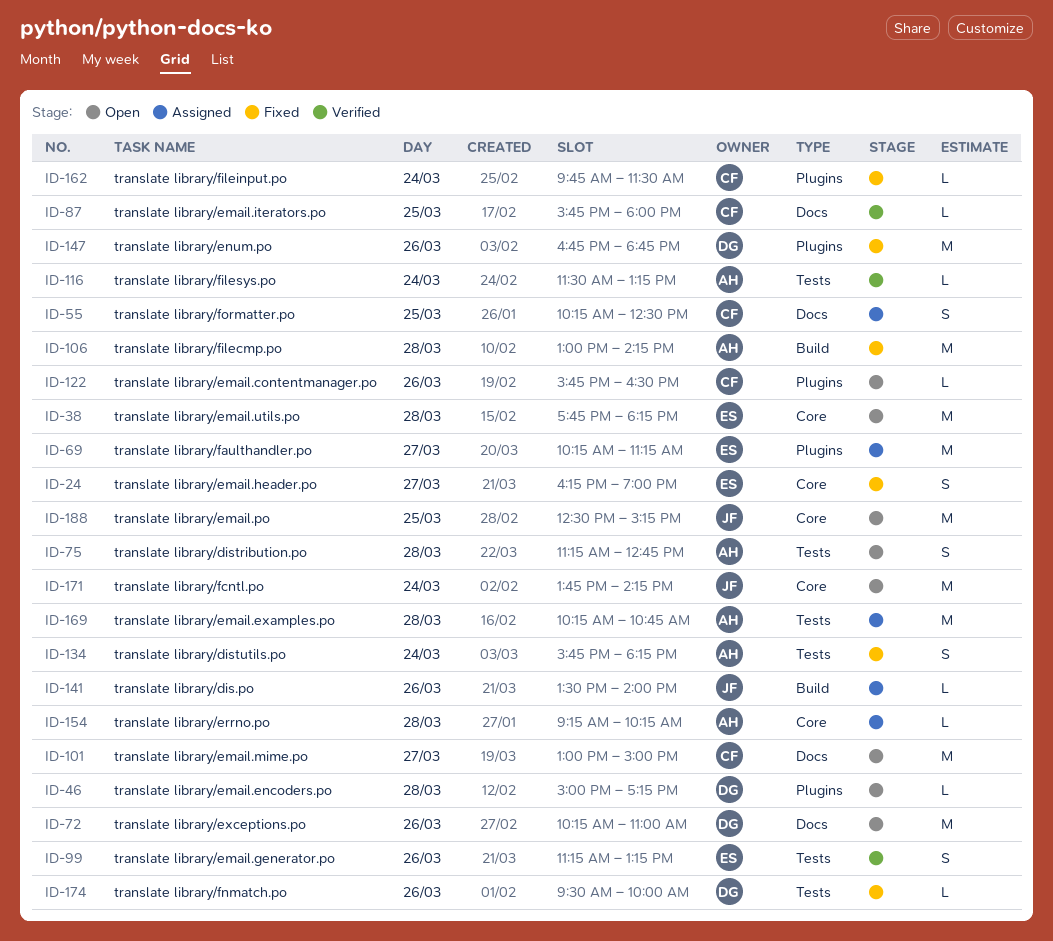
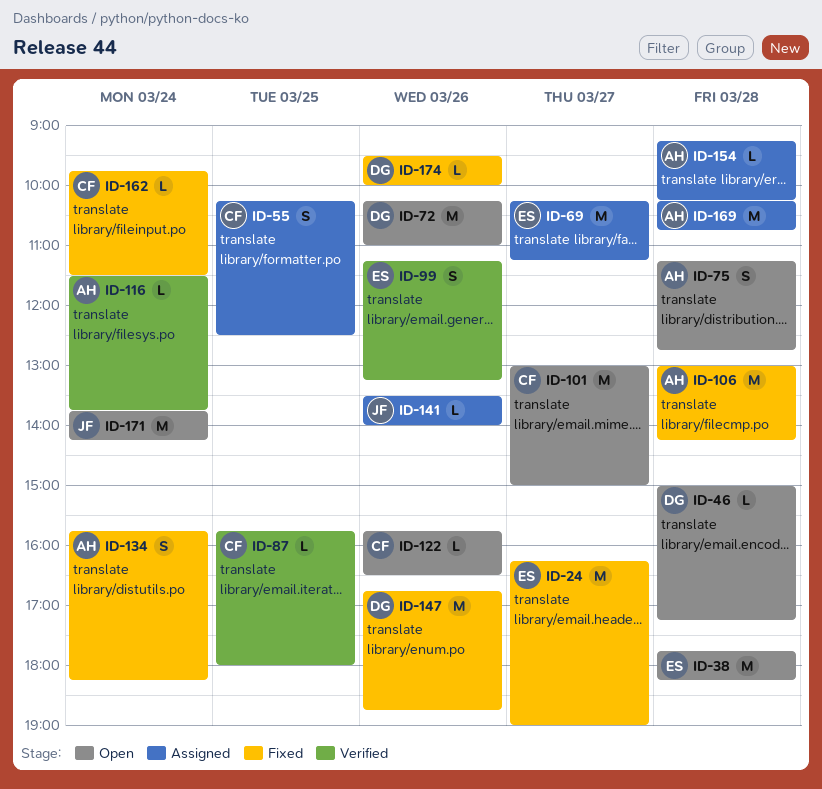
ID-24, estimate: S -> M
ID-116, ends: 13:15 -> 13:45
ID-188: present -> none

